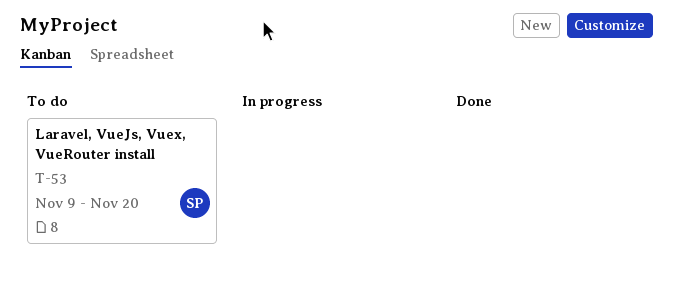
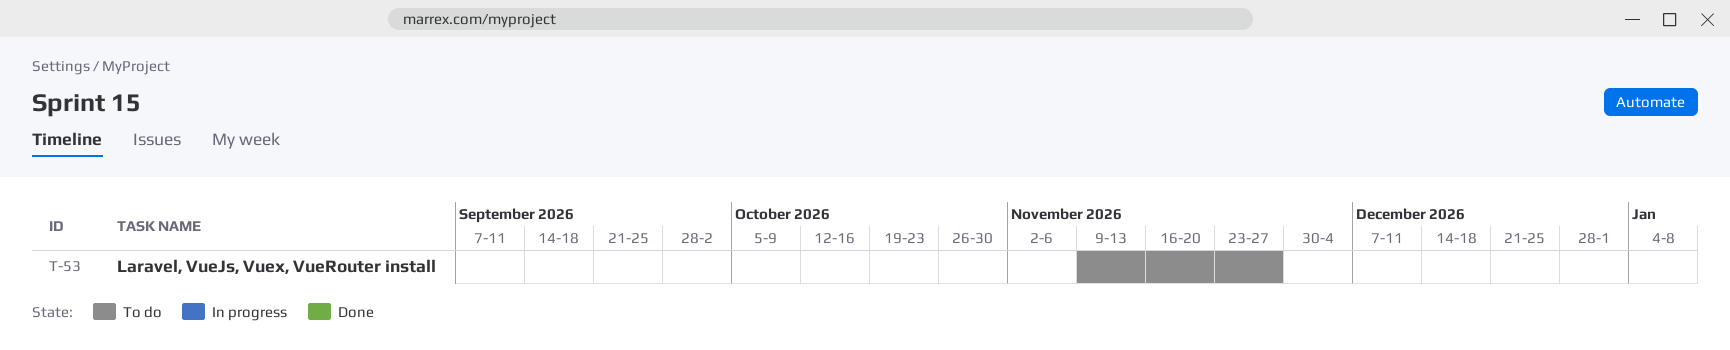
T-53, due: Nov 20 -> Nov 27

